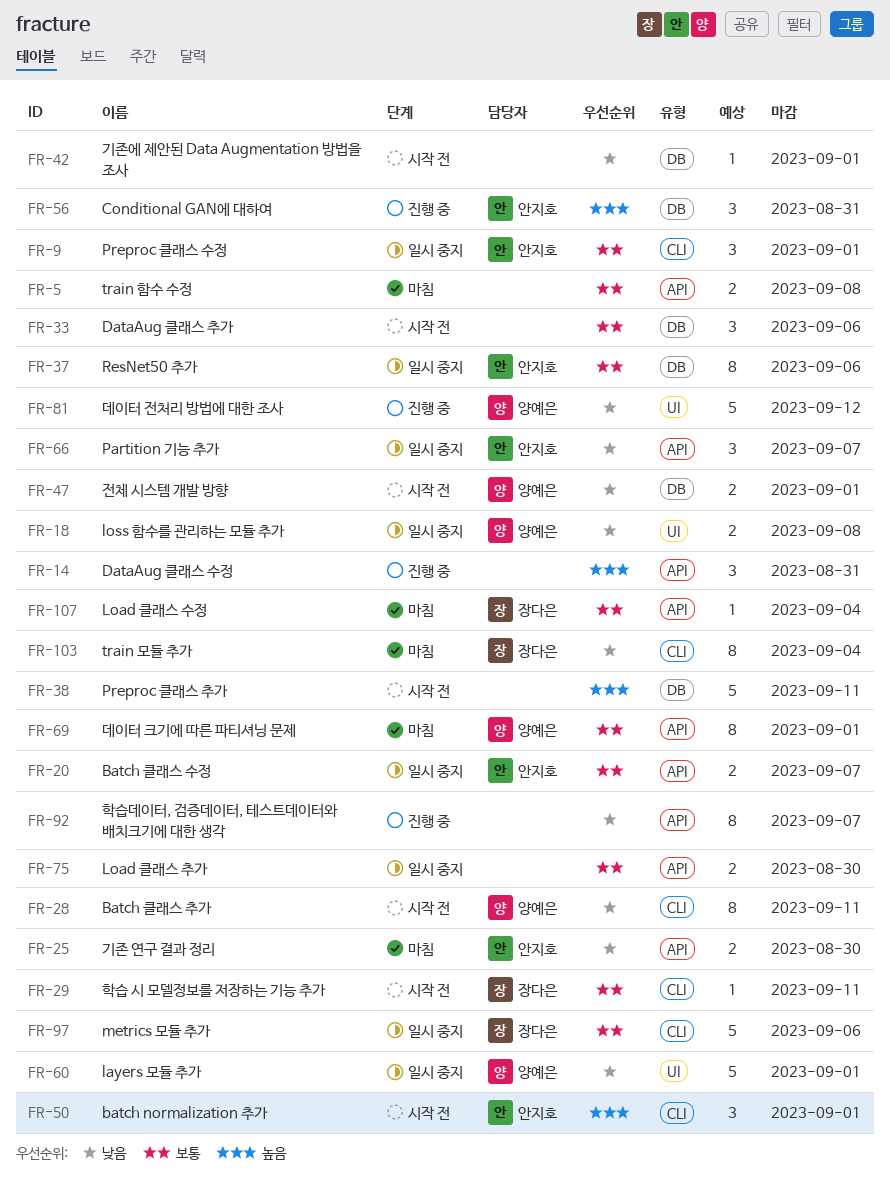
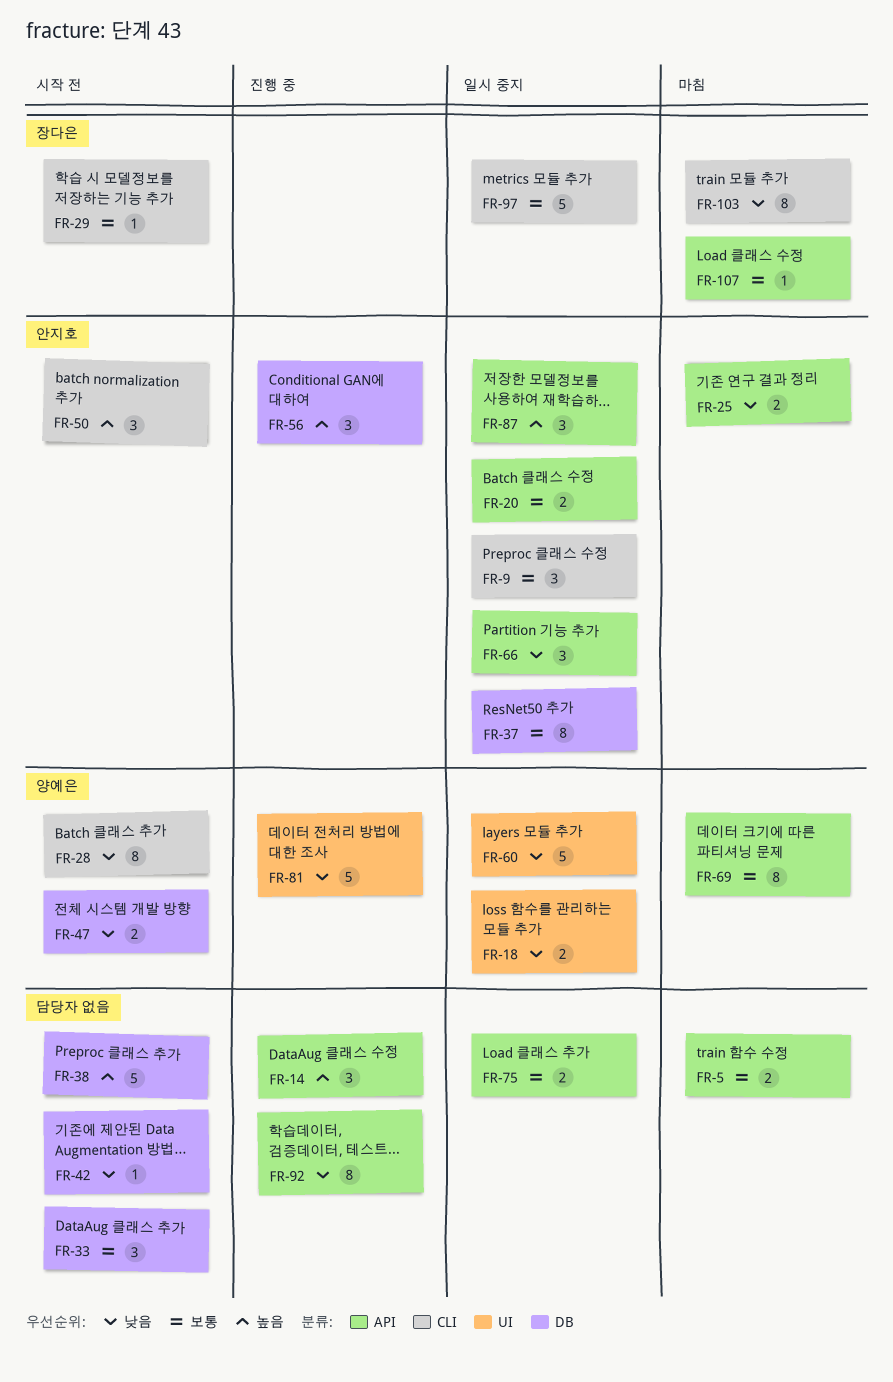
FR-87: none -> present

